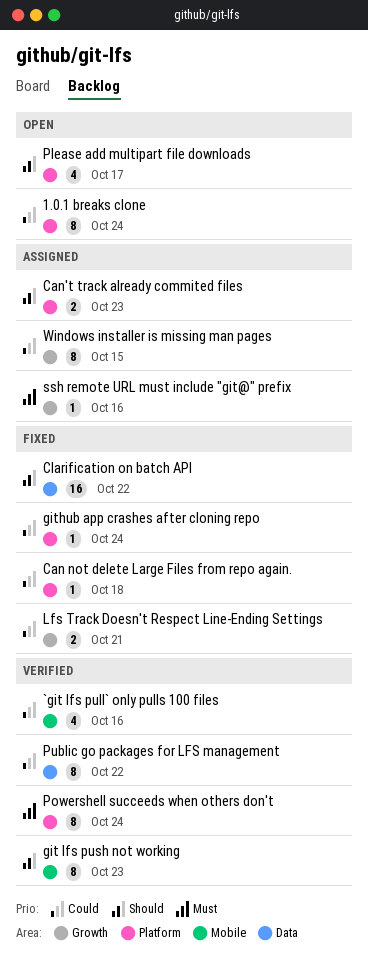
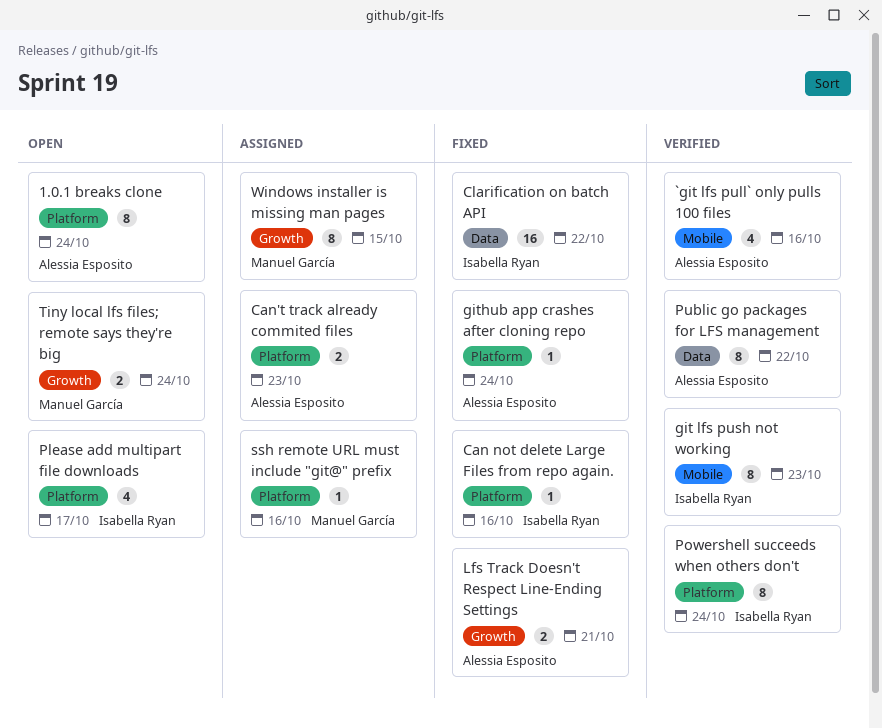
Can not delete Large Files from repo again., due: Oct 18 -> Oct 16
ssh remote URL must include "git@" prefix, label: Growth -> Platform
Tiny local lfs files; remote says they're big: none -> present

